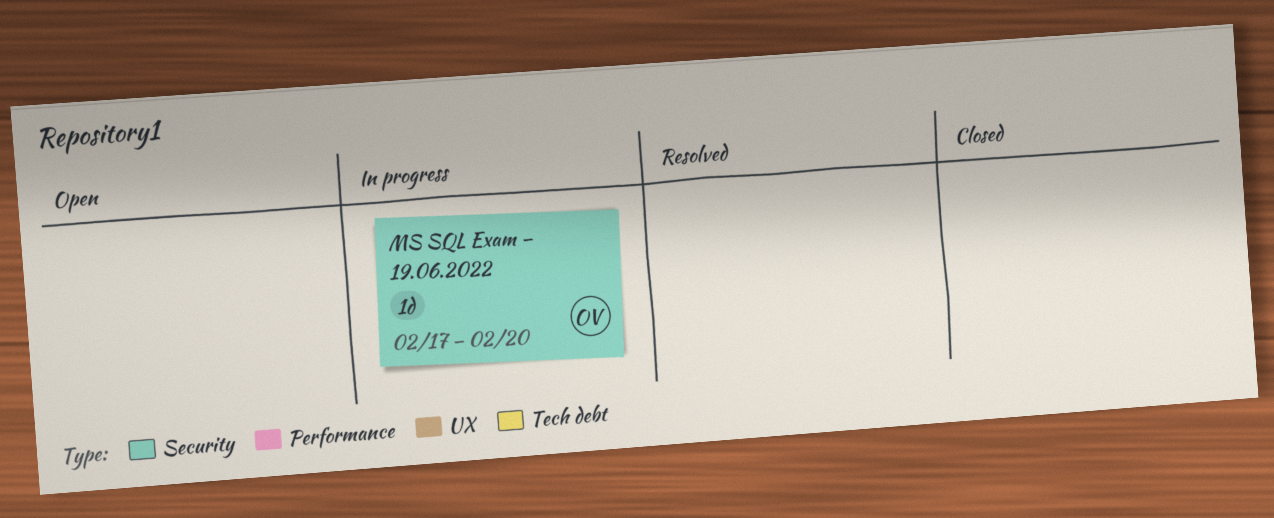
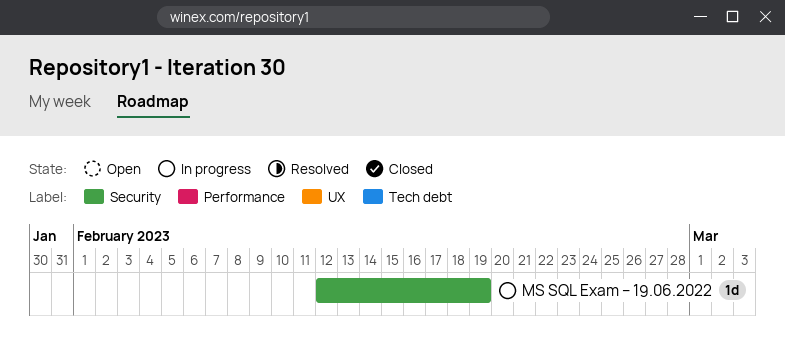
MS SQL Exam – 19.06.2022, start: Feb 17 -> Feb 12
MS SQL Exam – 19.06.2022, due: Feb 20 -> Feb 19

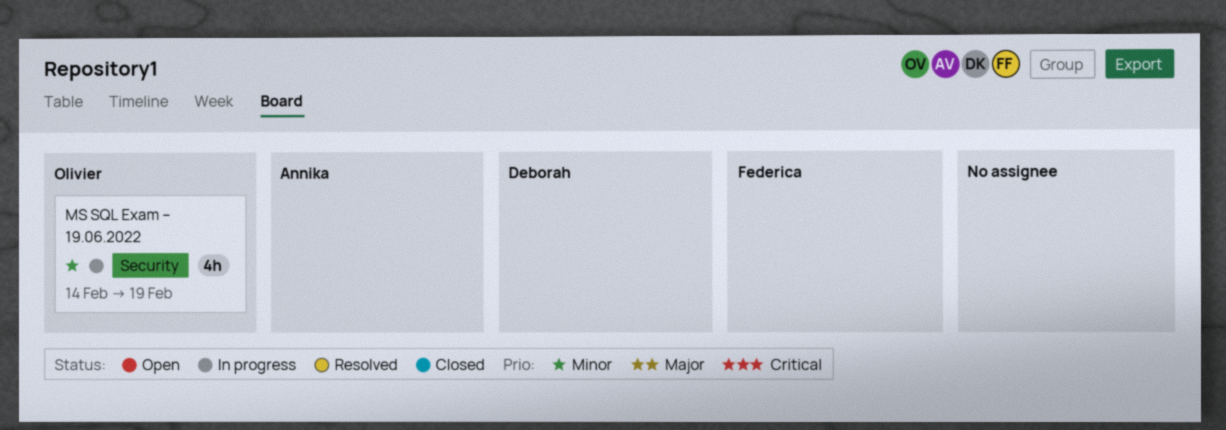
MS SQL Exam – 19.06.2022, estimate: 1d -> 4h
MS SQL Exam – 19.06.2022, start: Feb 12 -> Feb 14

